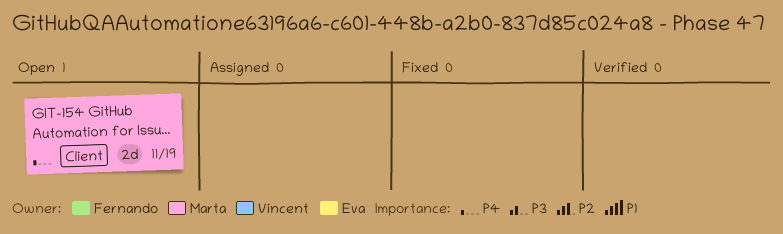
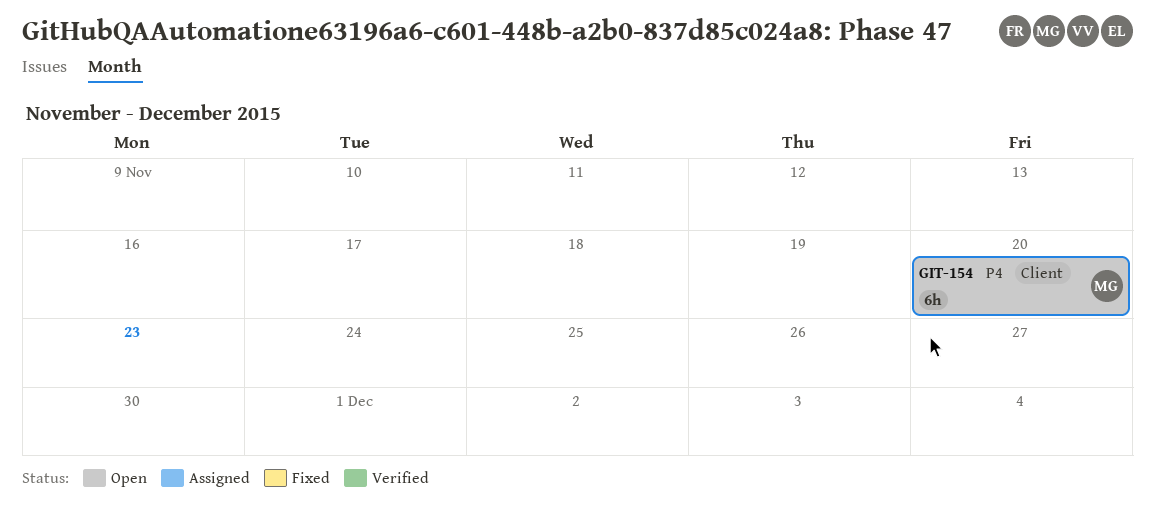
GIT-154, estimate: 2d -> 6h
GIT-154, due: Nov 19 -> Nov 20

